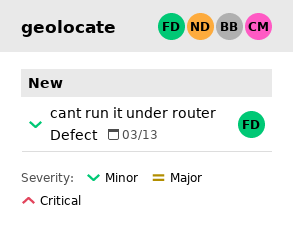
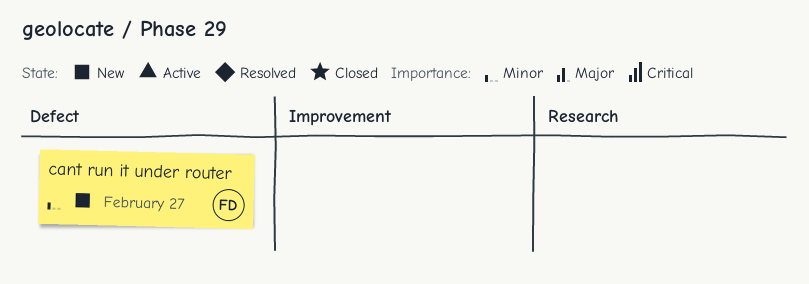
cant run it under router, due: Mar 13 -> Feb 27

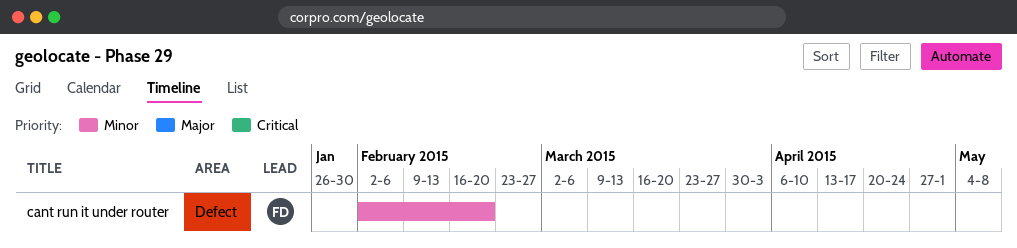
cant run it under router, due: Feb 27 -> Feb 20

